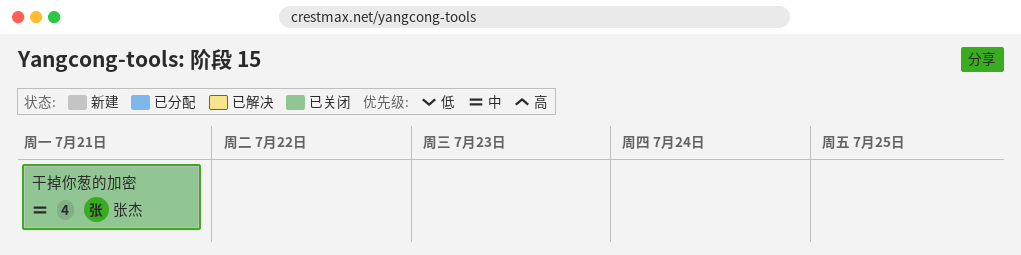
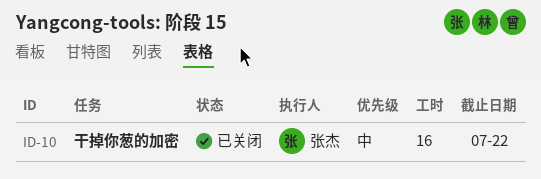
干掉你葱的加密, estimate: 4 -> 16
干掉你葱的加密, due: Jul 21 -> Jul 22

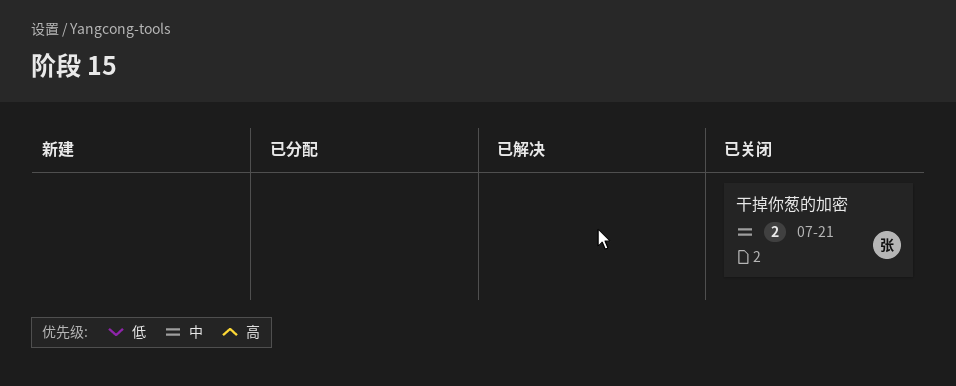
干掉你葱的加密, estimate: 16 -> 2
干掉你葱的加密, due: Jul 22 -> Jul 21

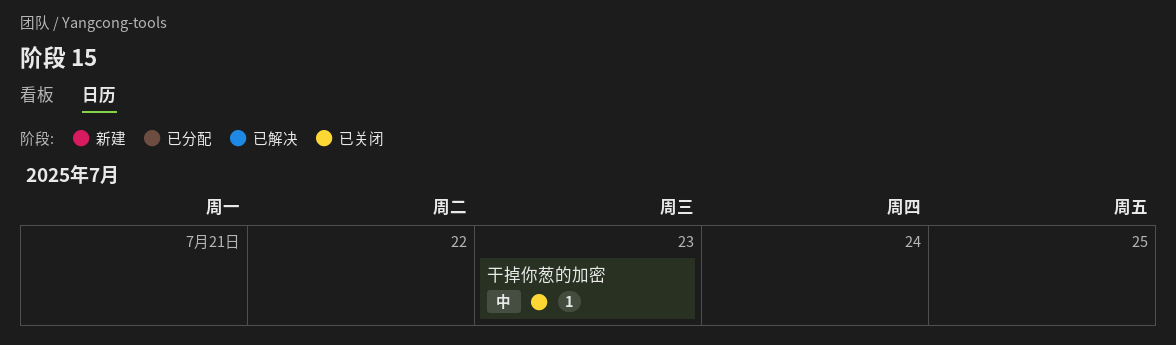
干掉你葱的加密, estimate: 2 -> 1
干掉你葱的加密, due: Jul 21 -> Jul 23

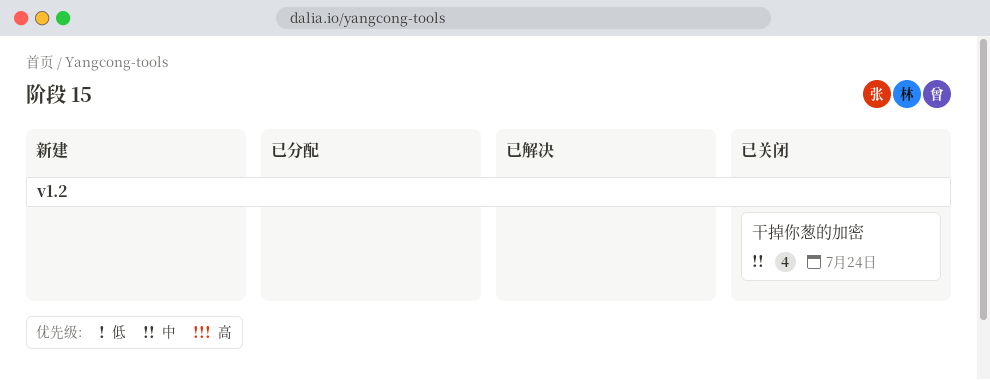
干掉你葱的加密, estimate: 1 -> 4
干掉你葱的加密, due: Jul 23 -> Jul 24

